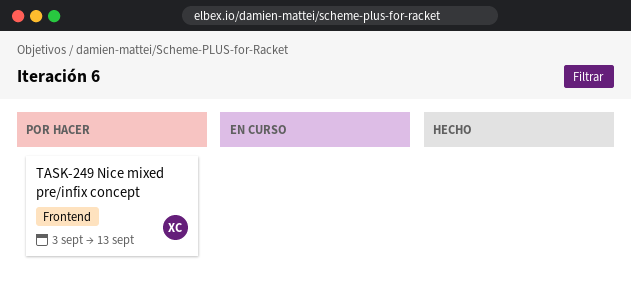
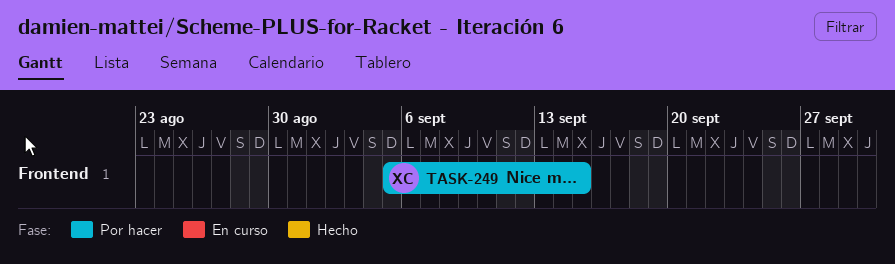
TASK-249, start: Sep 3 -> Sep 5
TASK-249, due: Sep 13 -> Sep 15

